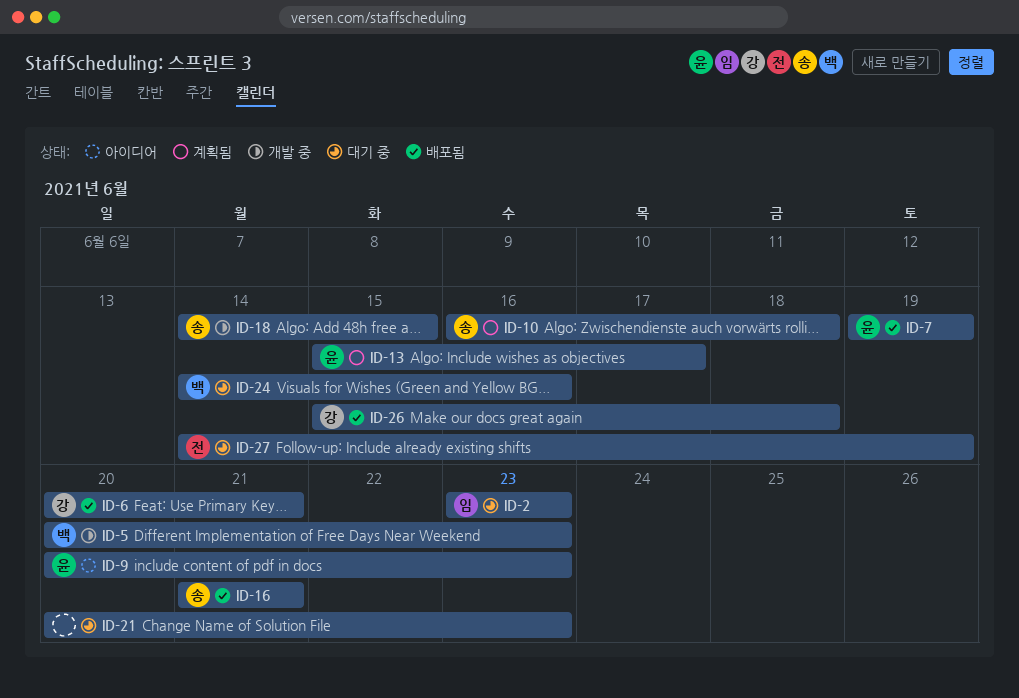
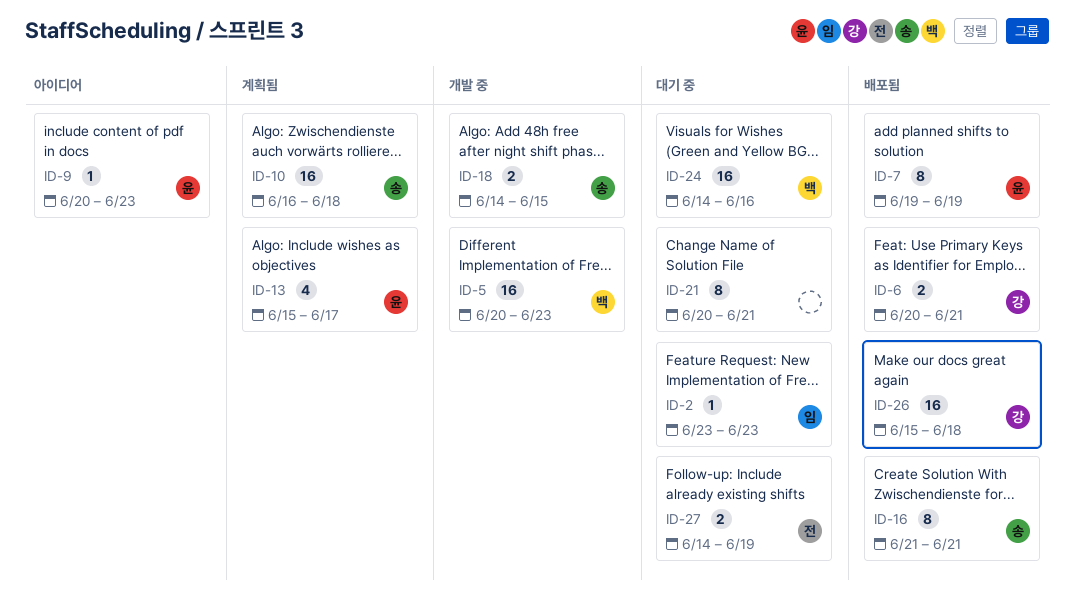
ID-21, due: Jun 23 -> Jun 21

